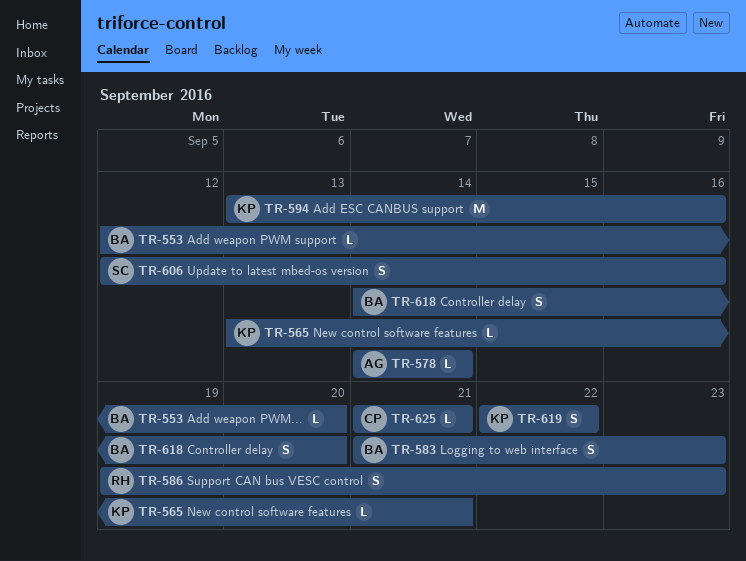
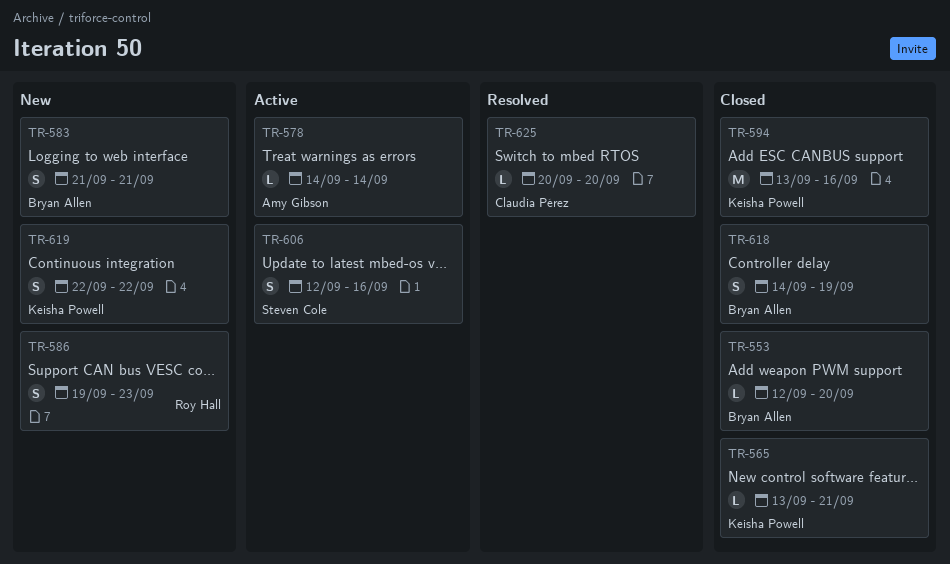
TR-583, due: Sep 23 -> Sep 21
TR-618, due: Sep 20 -> Sep 19
TR-625, start: Sep 21 -> Sep 20
TR-625, due: Sep 21 -> Sep 20

